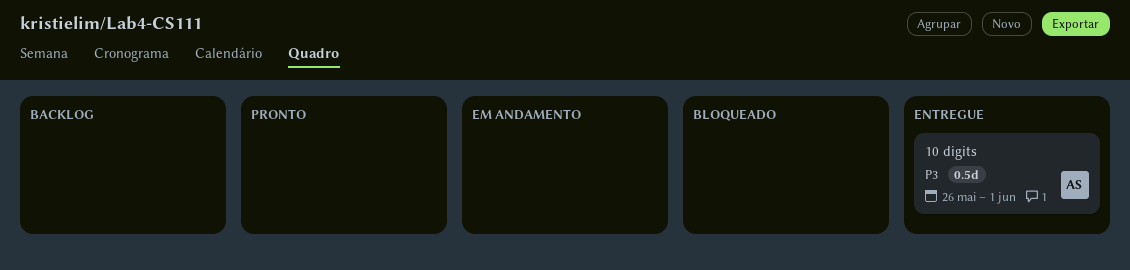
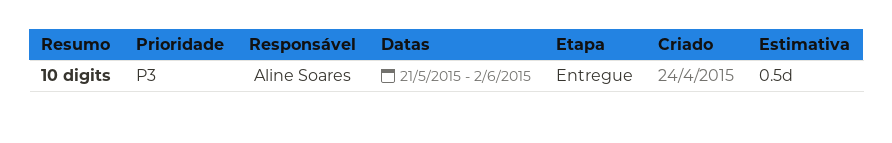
10 digits, start: May 26 -> May 21
10 digits, due: Jun 1 -> Jun 2

